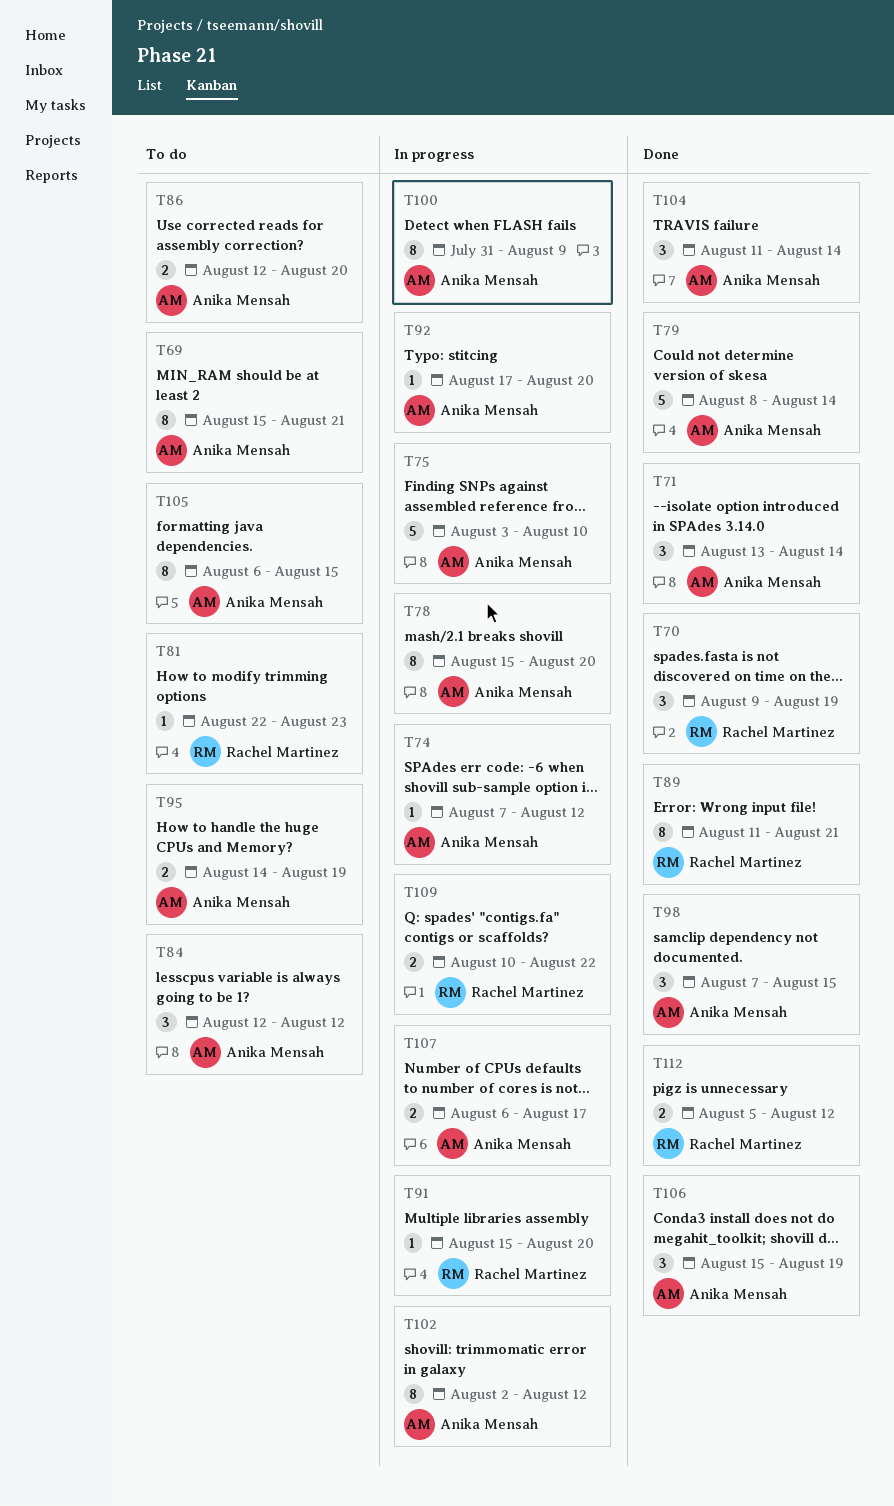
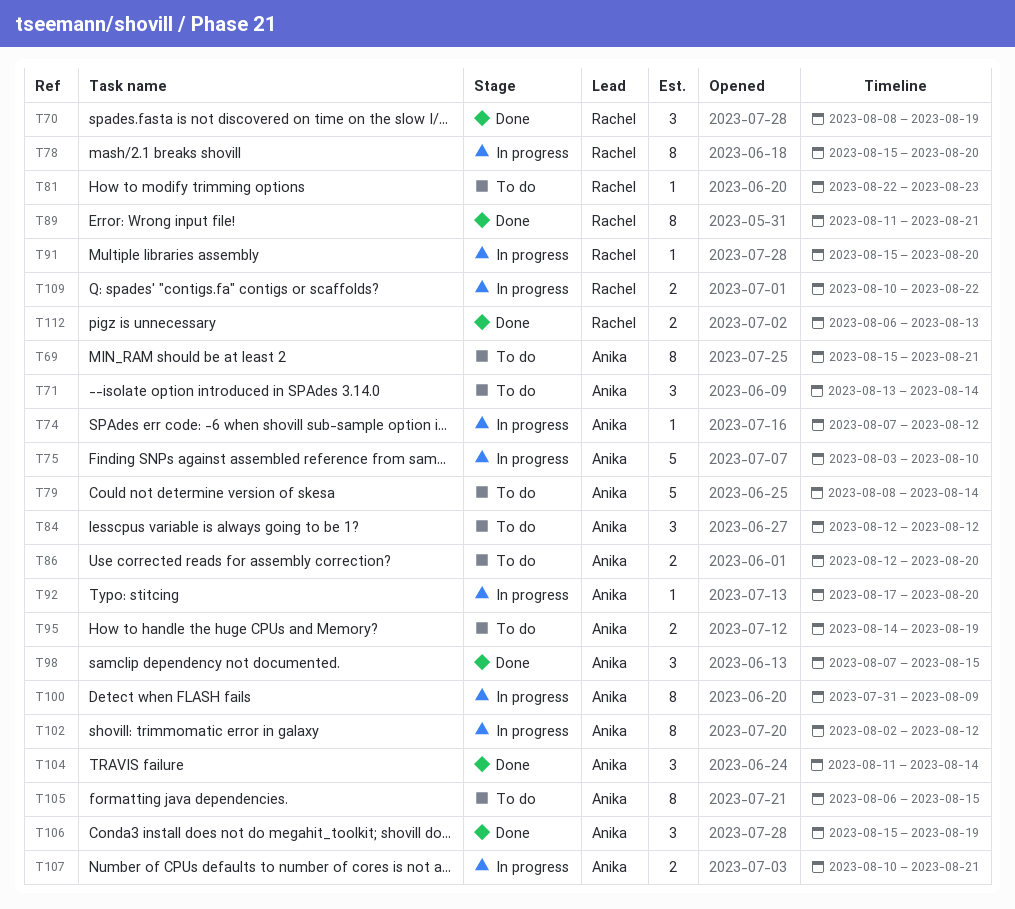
T70, start: Aug 9 -> Aug 8
T71, status: Done -> To do
T78, owner: Anika Mensah -> Rachel Martinez
T79, status: Done -> To do
T107, start: Aug 6 -> Aug 10
T107, due: Aug 17 -> Aug 21
T112, start: Aug 5 -> Aug 6
T112, due: Aug 12 -> Aug 13

